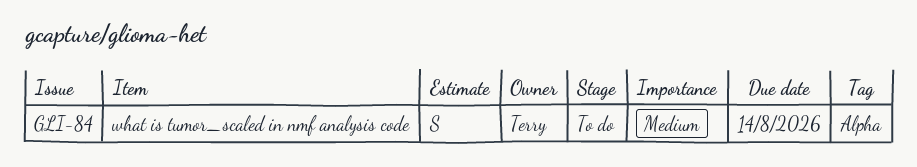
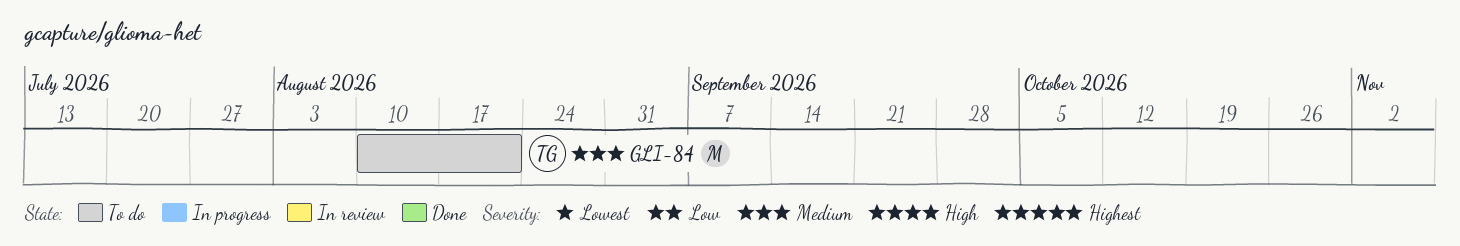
GLI-84, estimate: S -> M
GLI-84, due: Aug 14 -> Aug 21

